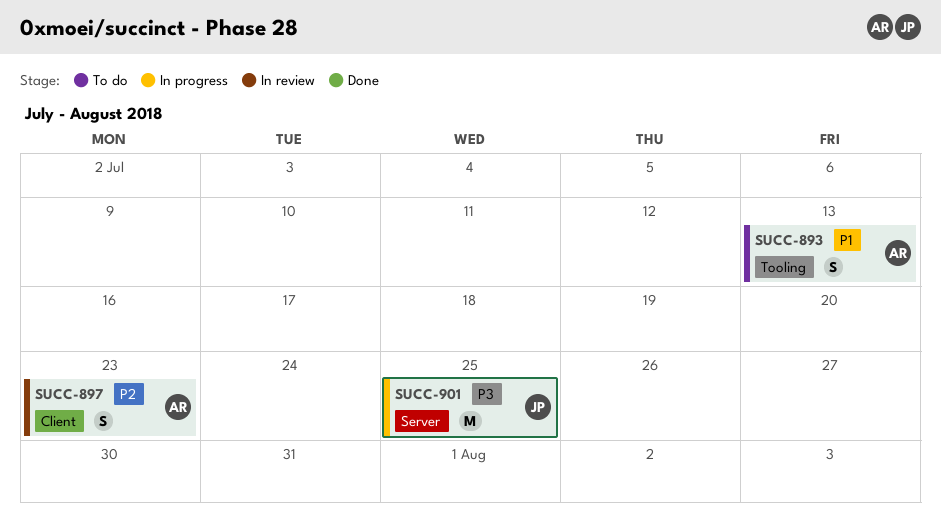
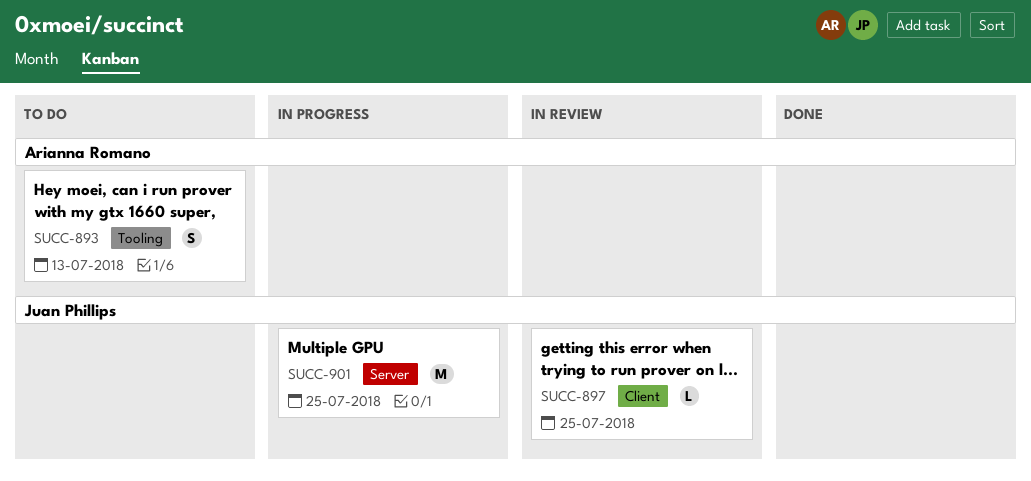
SUCC-897, owner: Arianna Romano -> Juan Phillips
SUCC-897, estimate: S -> L
SUCC-897, due: Jul 23 -> Jul 25

